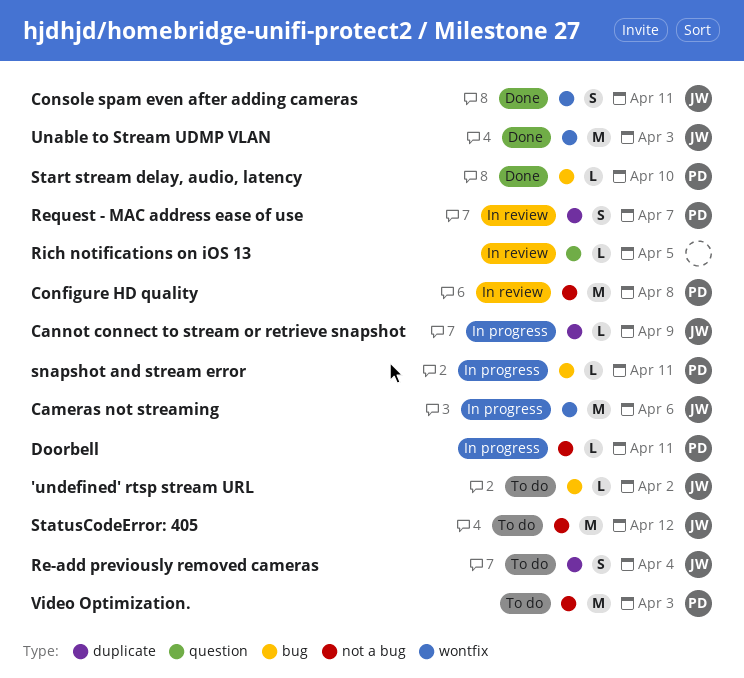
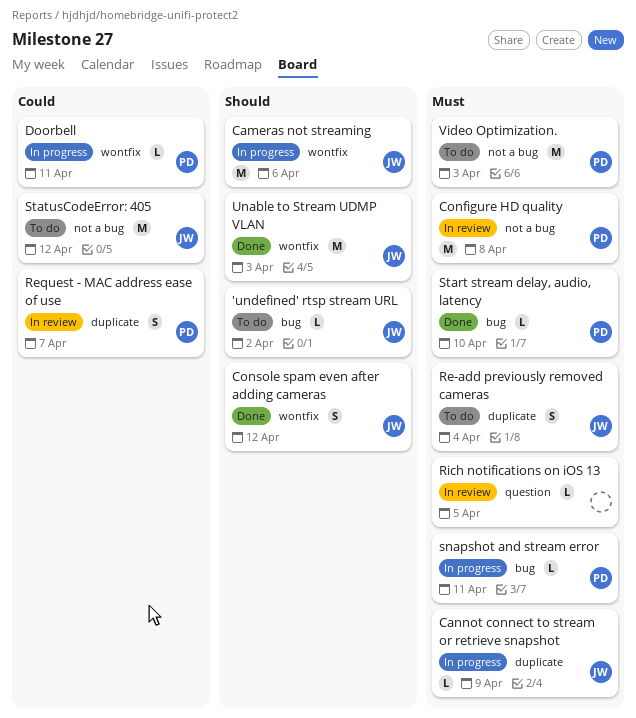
Console spam even after adding cameras, due: Apr 11 -> Apr 12
Doorbell, label: not a bug -> wontfix

